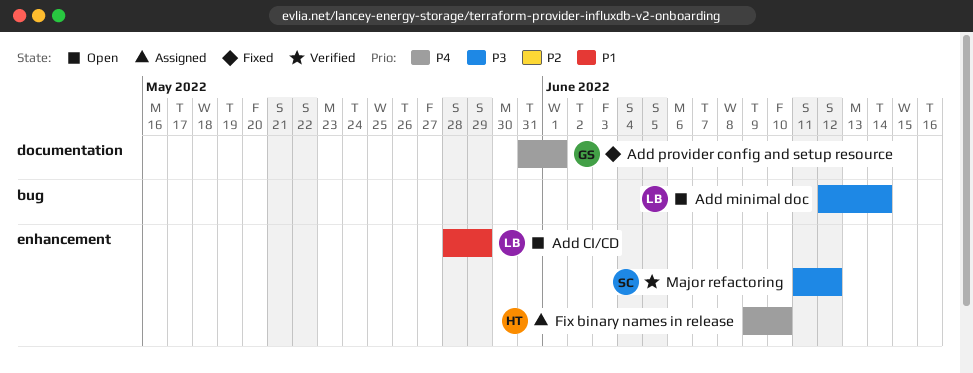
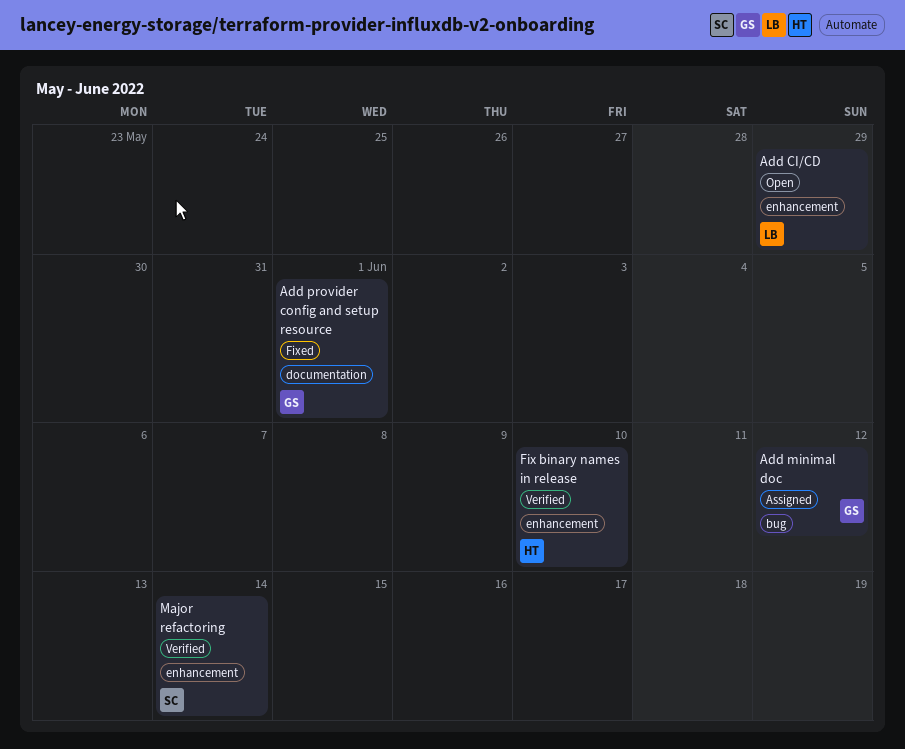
Add minimal doc, status: Open -> Assigned
Add minimal doc, owner: LB -> GS
Add minimal doc, due: Jun 14 -> Jun 12
Fix binary names in release, status: Assigned -> Verified
Major refactoring, due: Jun 12 -> Jun 14

